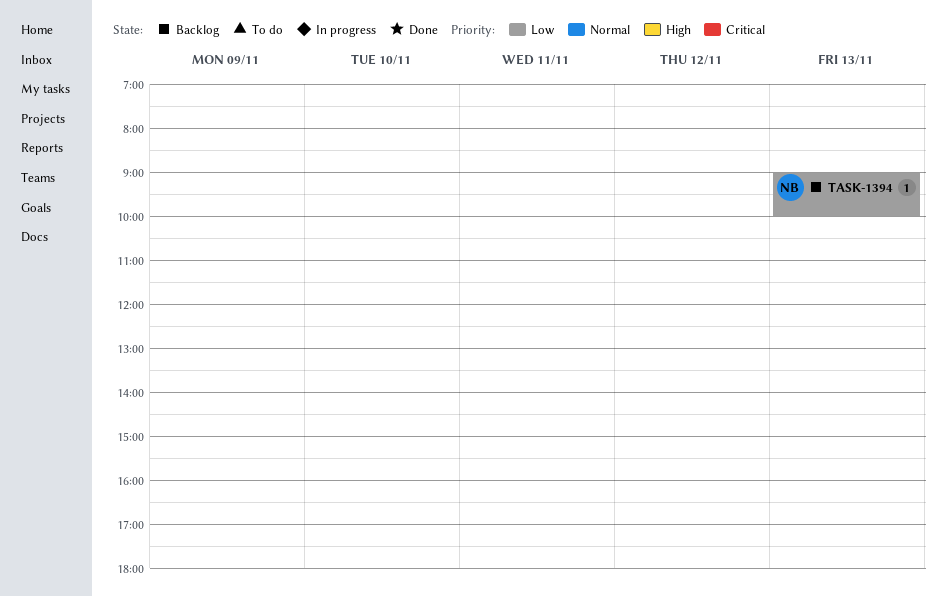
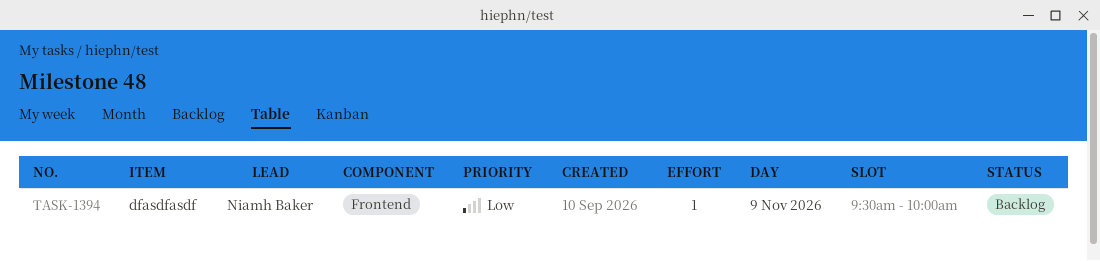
TASK-1394, day: Nov 13 -> Nov 9
TASK-1394, begins: 09:00 -> 09:30

